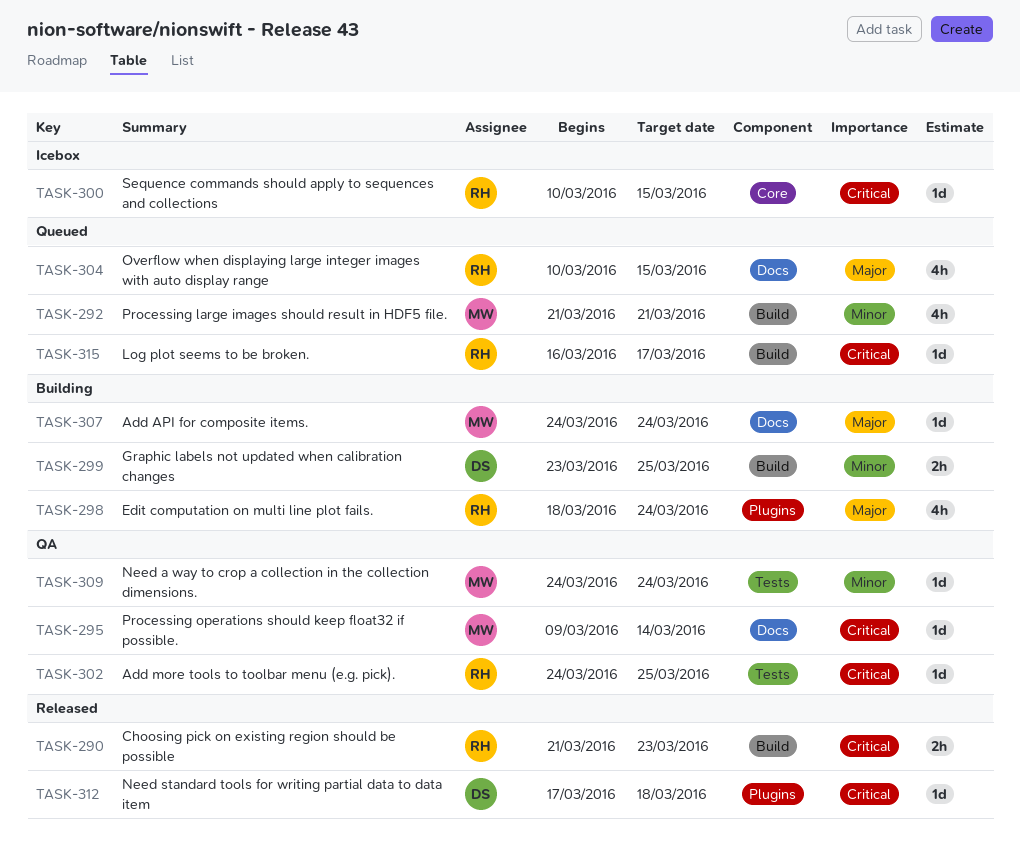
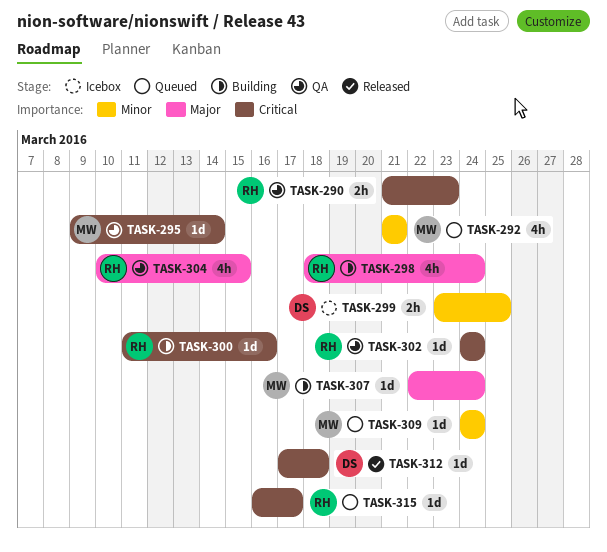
TASK-290, status: Released -> QA
TASK-299, status: Building -> Icebox
TASK-300, status: Icebox -> Building
TASK-300, start: Mar 10 -> Mar 11
TASK-300, due: Mar 15 -> Mar 16
TASK-302, due: Mar 25 -> Mar 24
TASK-304, status: Queued -> QA
TASK-307, start: Mar 24 -> Mar 22
TASK-309, status: QA -> Queued

